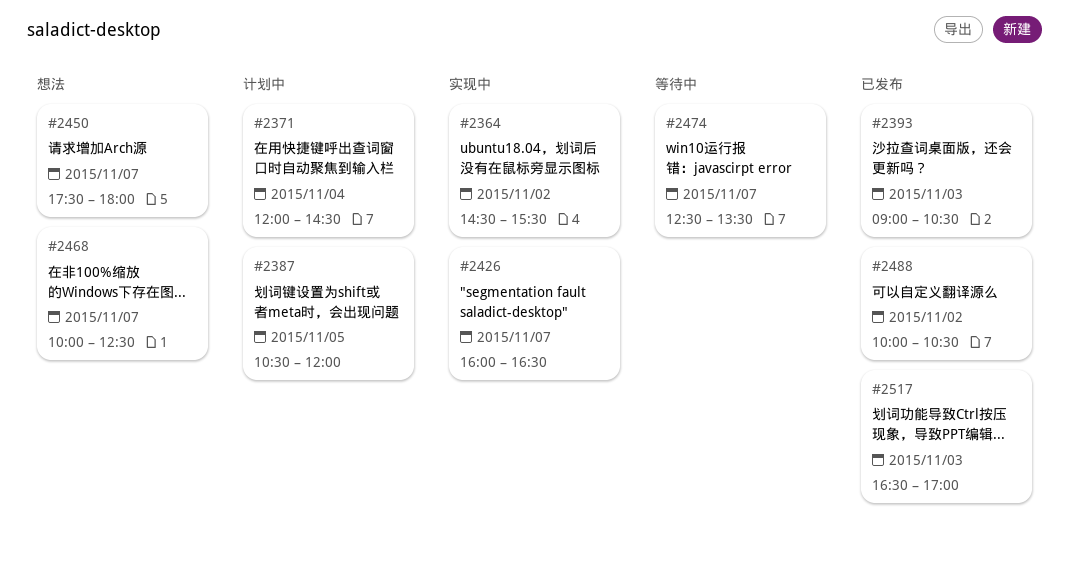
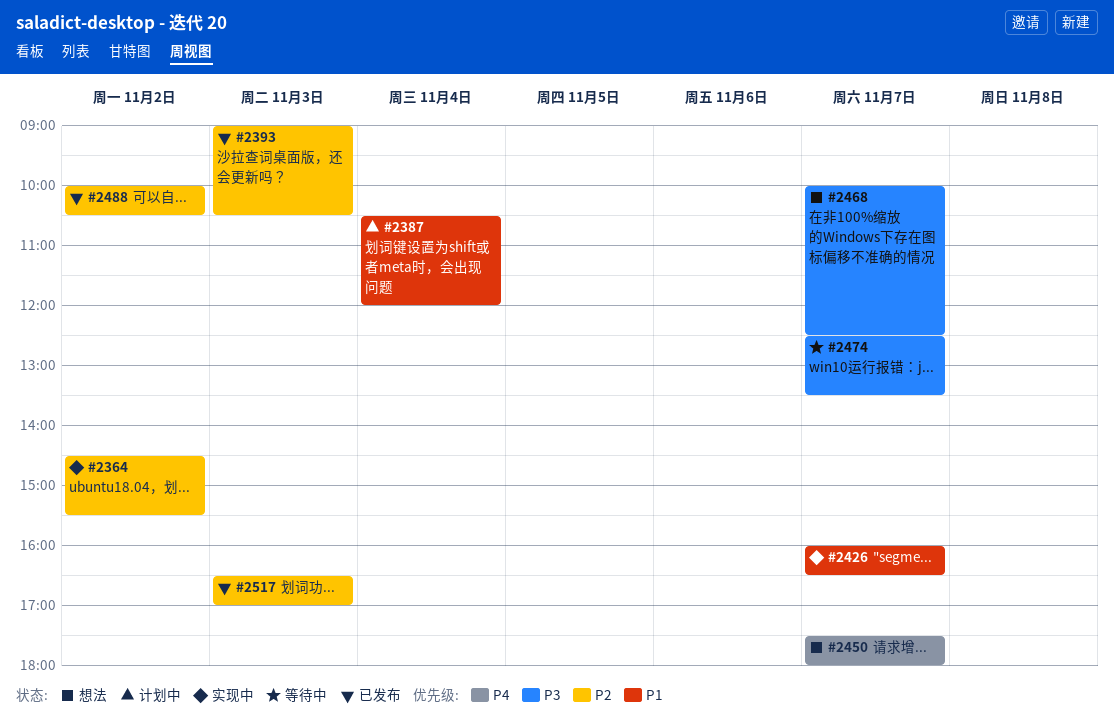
#2371: present -> none
#2387, day: Nov 5 -> Nov 4

